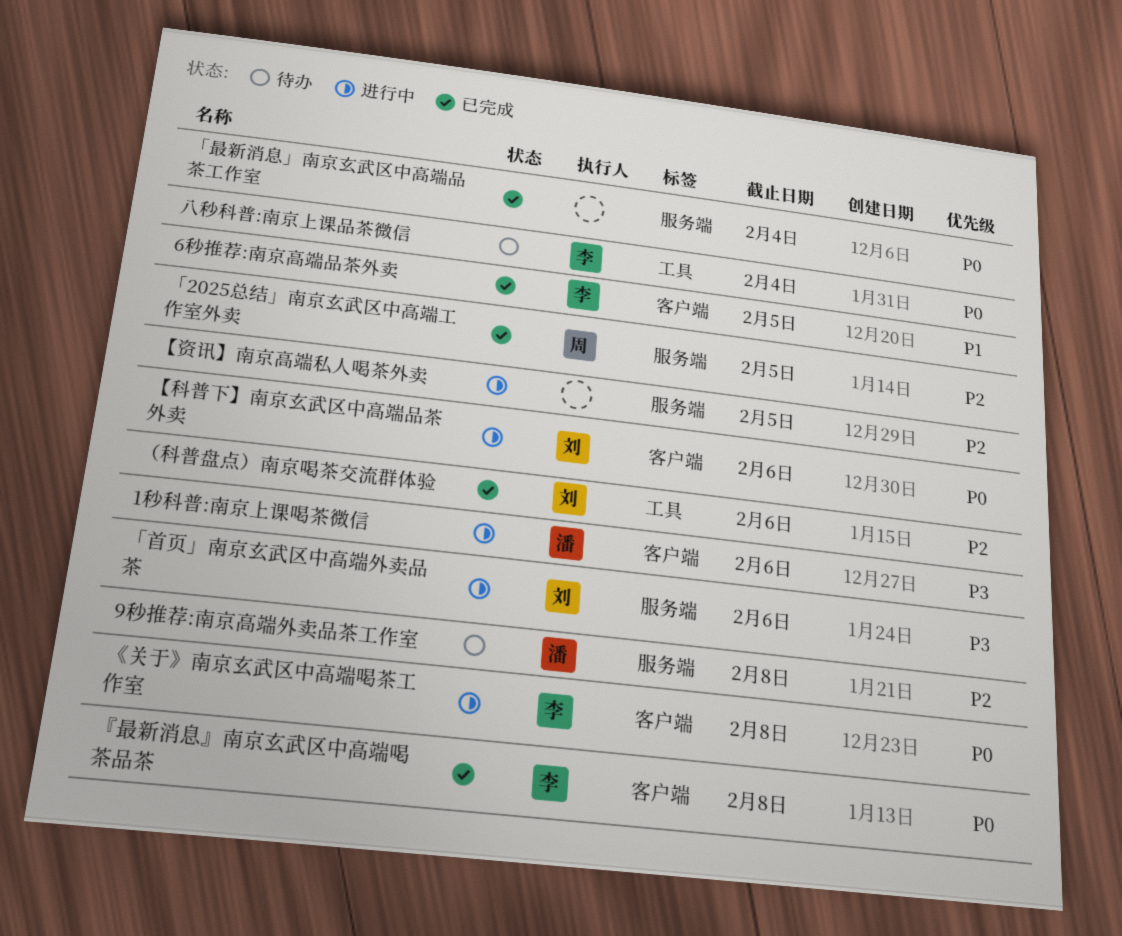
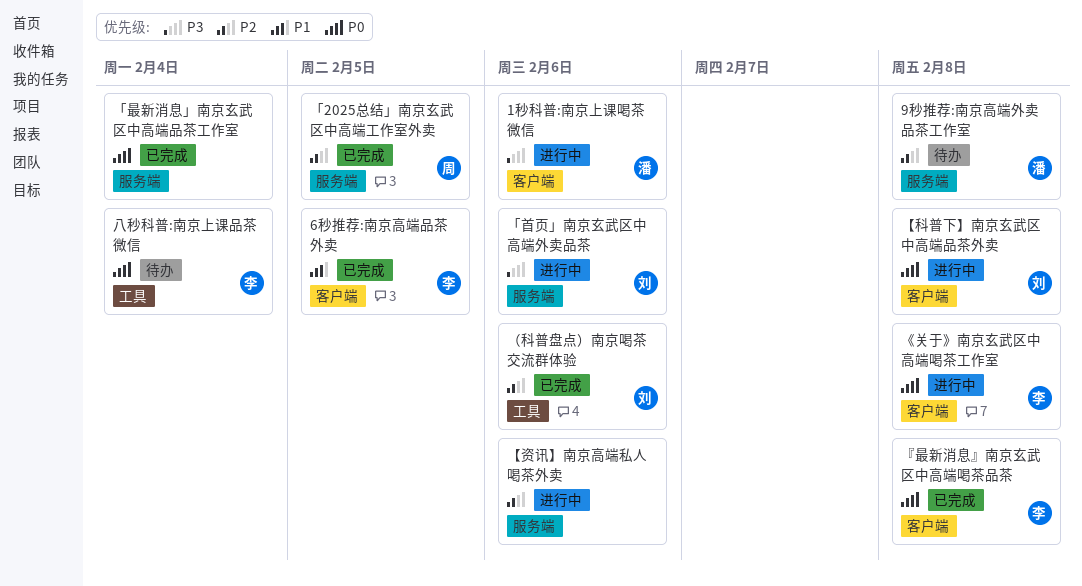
【科普下】南京玄武区中高端品茶外卖, due: Feb 6 -> Feb 8
【资讯】南京高端私人喝茶外卖, due: Feb 5 -> Feb 6

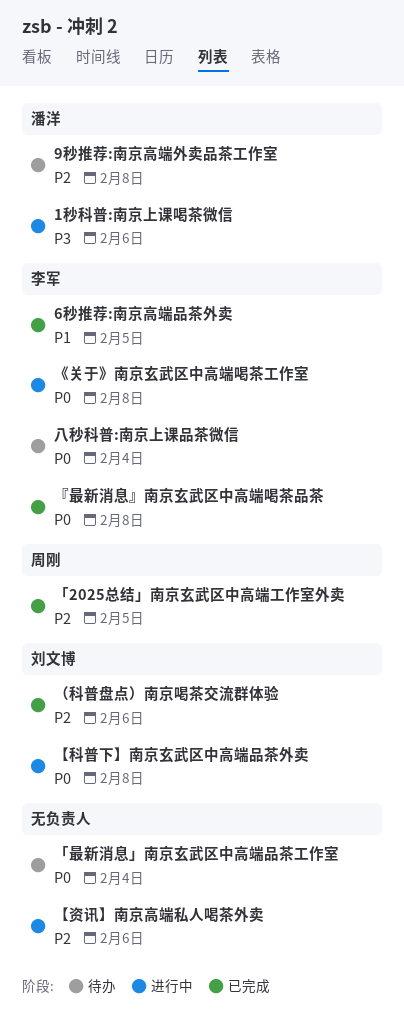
「最新消息」南京玄武区中高端品茶工作室, status: 已完成 -> 待办
「首页」南京玄武区中高端外卖品茶: present -> none

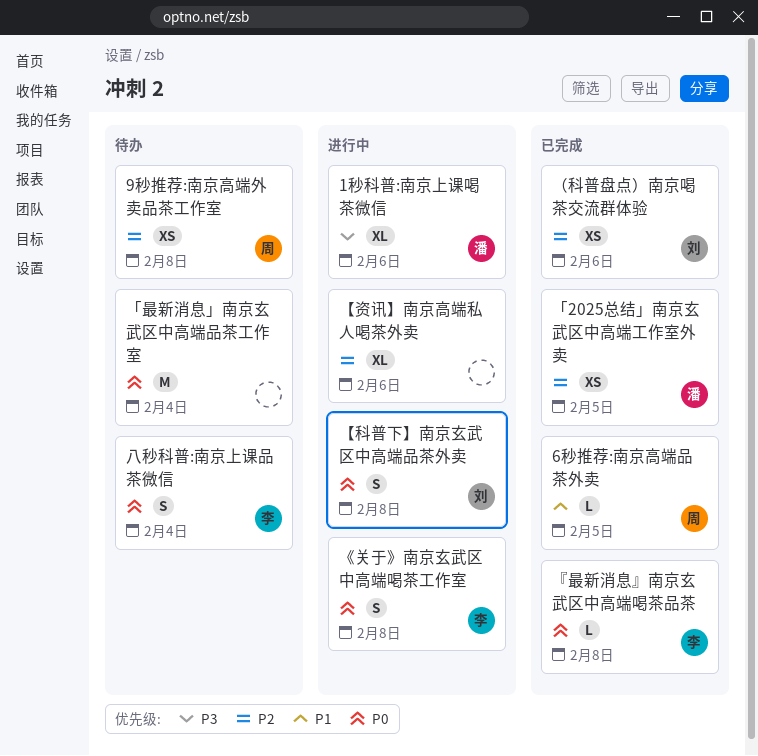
6秒推荐:南京高端品茶外卖, owner: 李军 -> 周刚
9秒推荐:南京高端外卖品茶工作室, owner: 潘洋 -> 周刚
「2025总结」南京玄武区中高端工作室外卖, owner: 周刚 -> 潘洋

